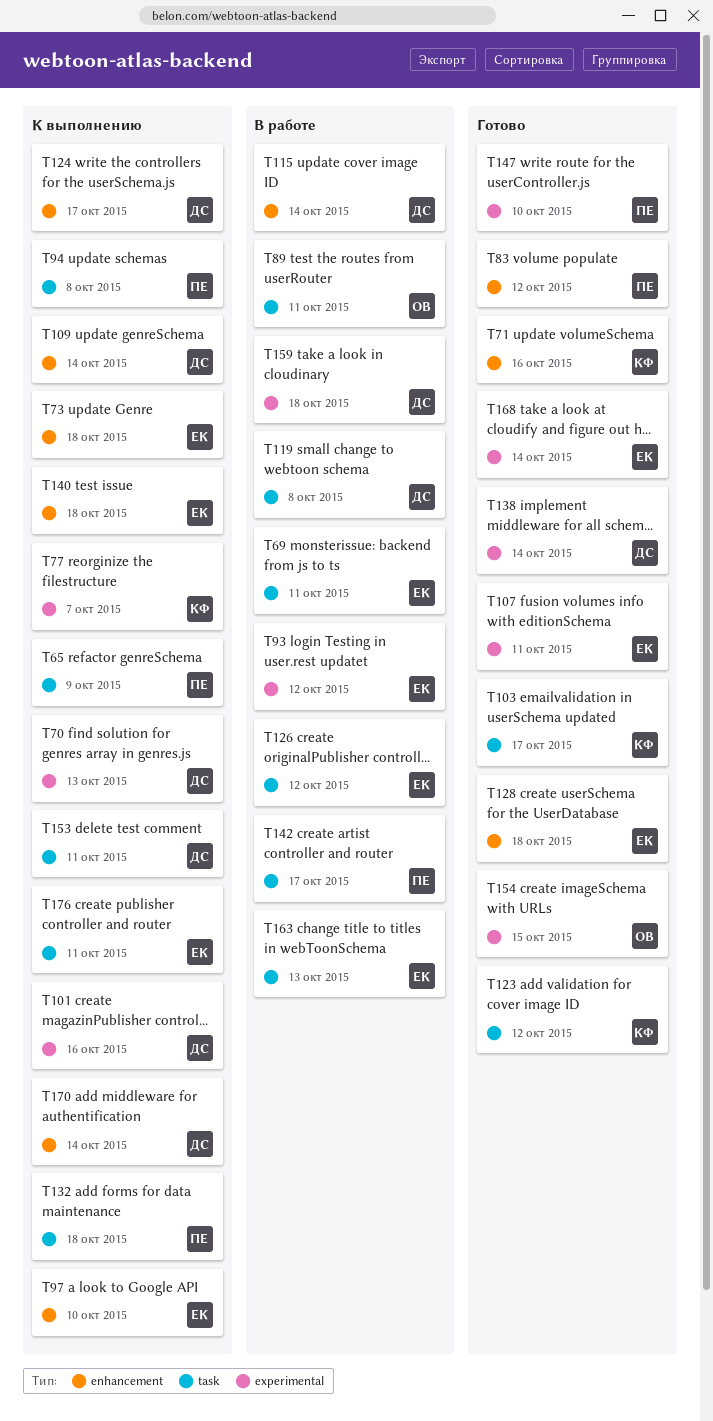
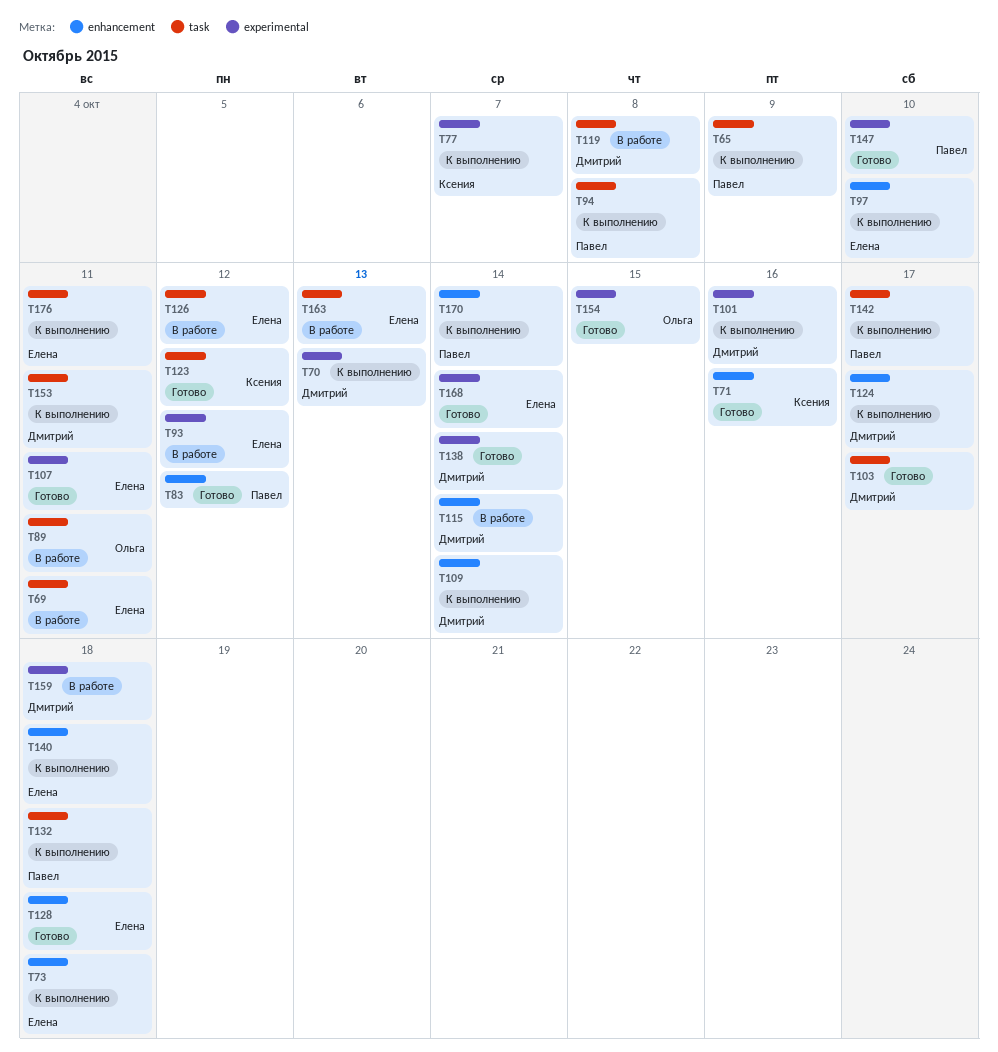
T103, owner: Ксения -> Дмитрий
T142, status: В работе -> К выполнению
T170, owner: Дмитрий -> Павел

